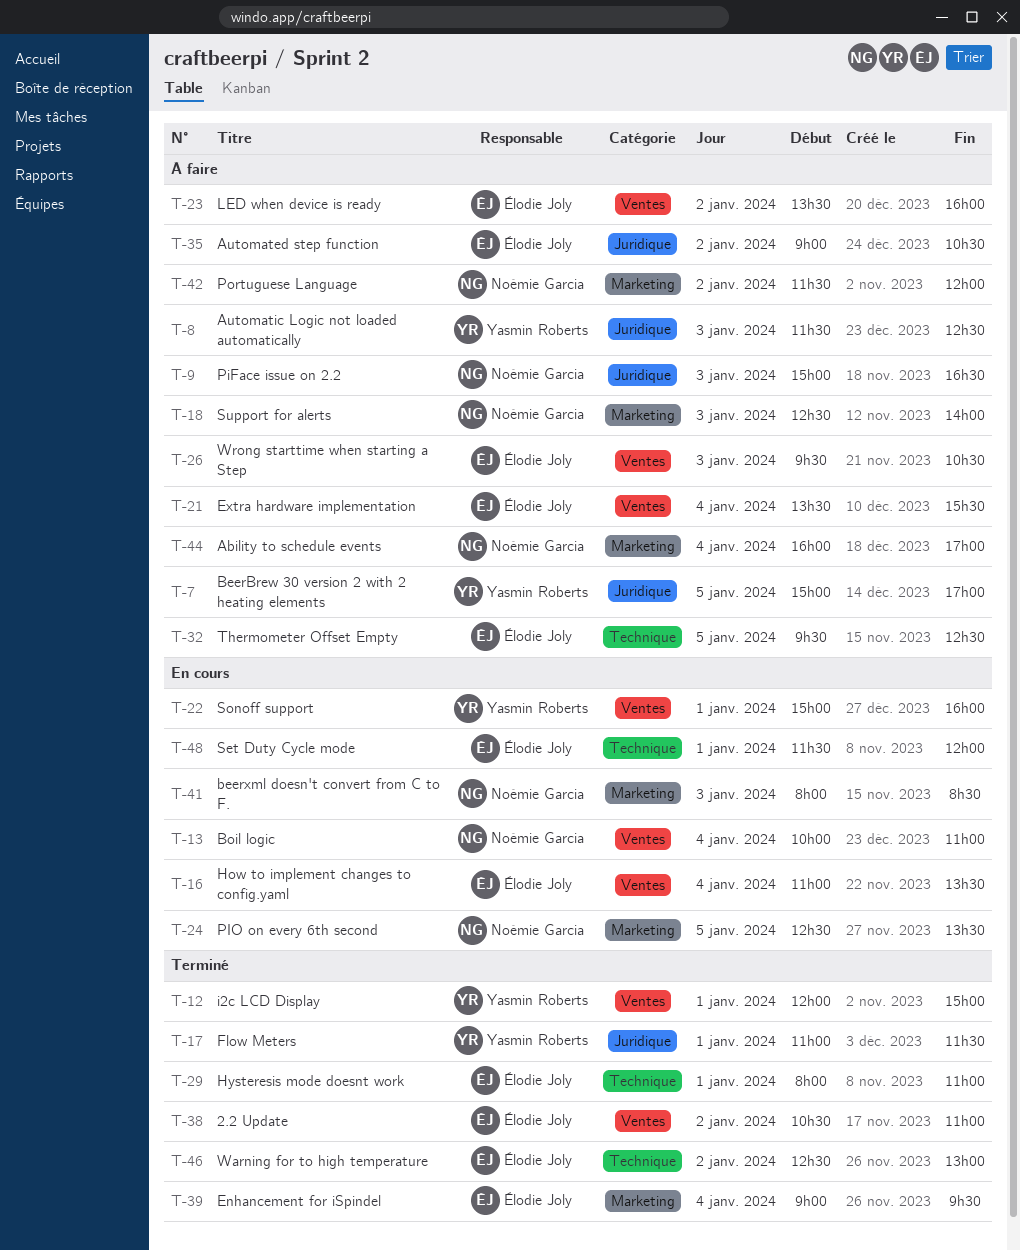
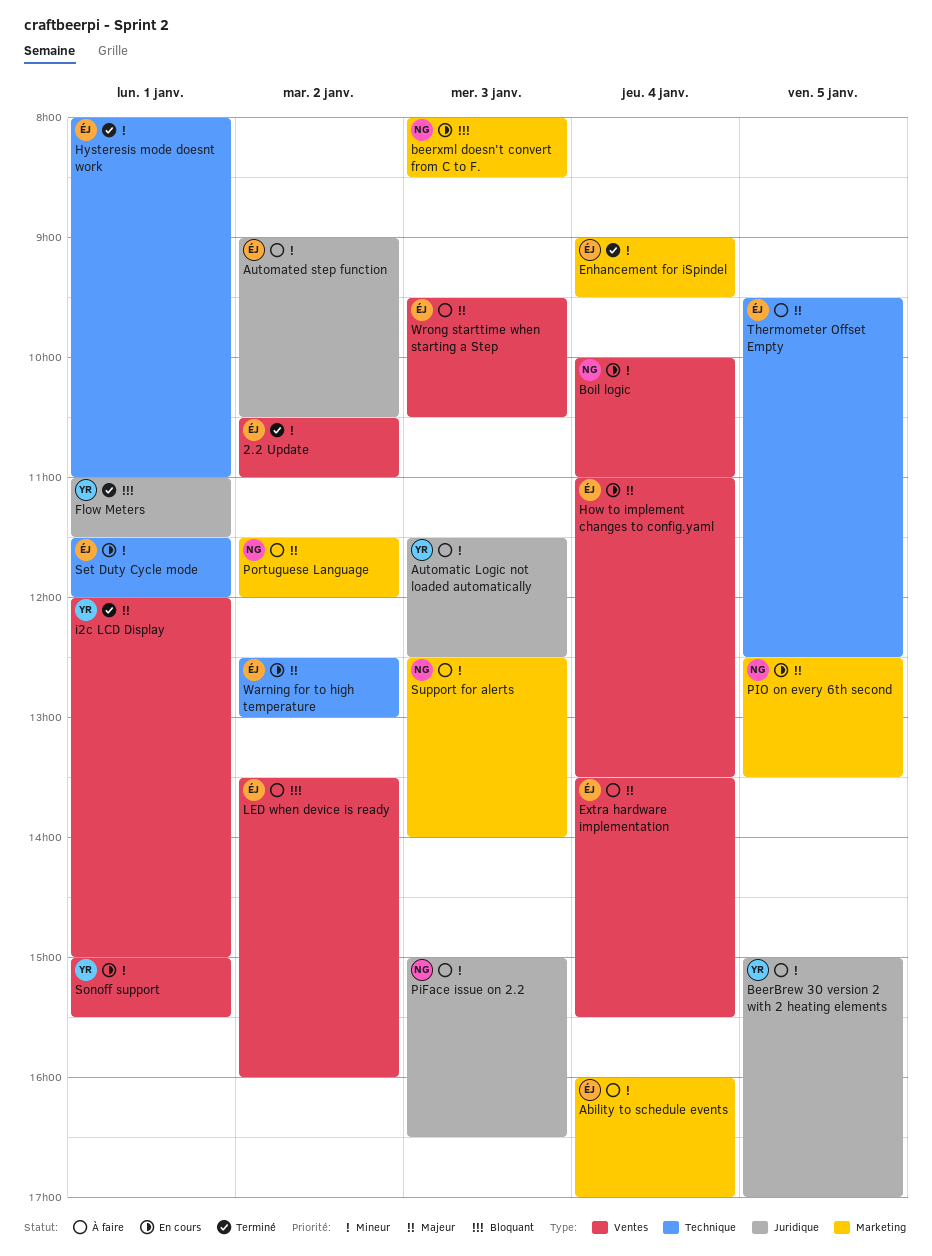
Ability to schedule events, owner: Noémie Garcia -> Élodie Joly
Sonoff support, ends: 16:00 -> 15:30
Warning for to high temperature, status: Terminé -> En cours

